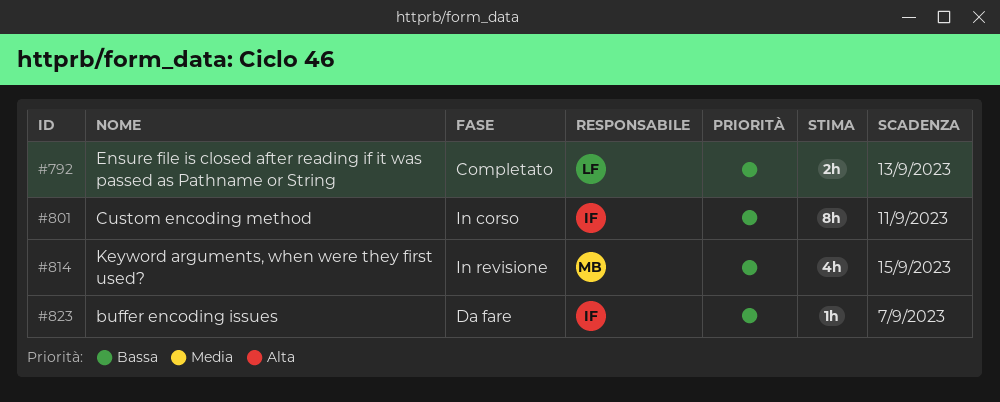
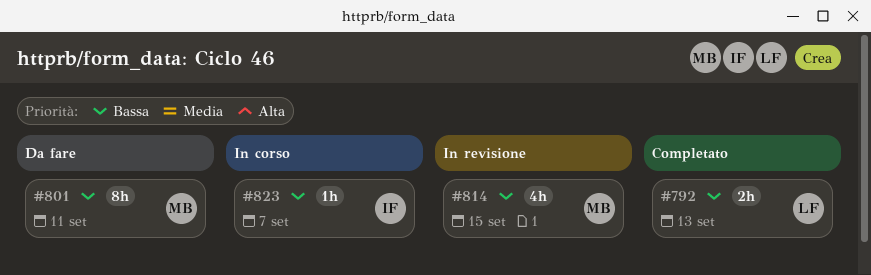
#801, status: In corso -> Da fare
#801, owner: IF -> MB
#823, status: Da fare -> In corso

